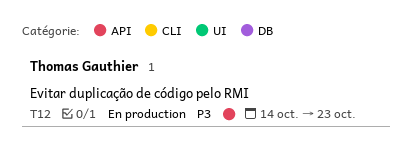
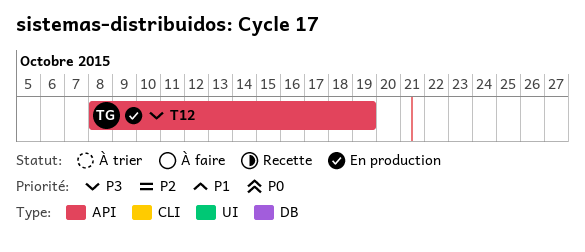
T12, start: Oct 14 -> Oct 8
T12, due: Oct 23 -> Oct 19

